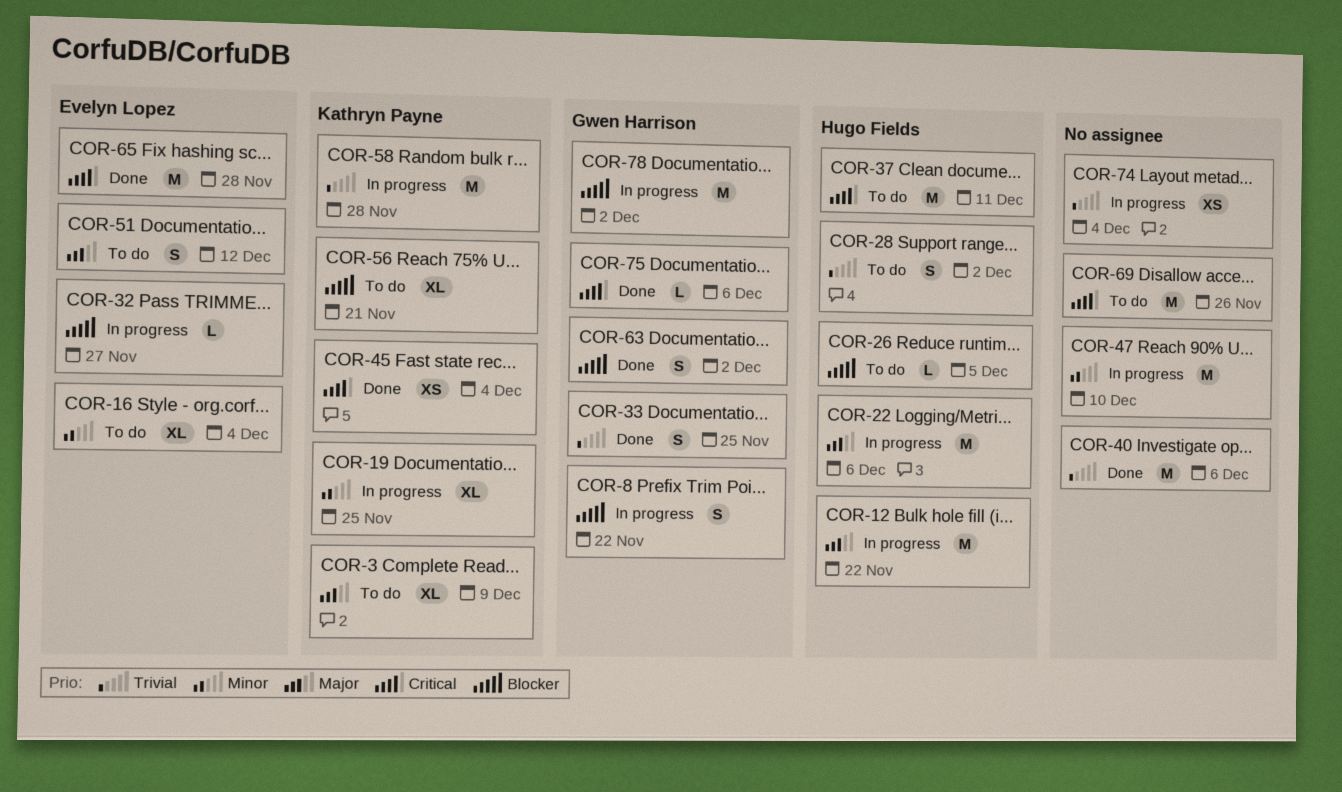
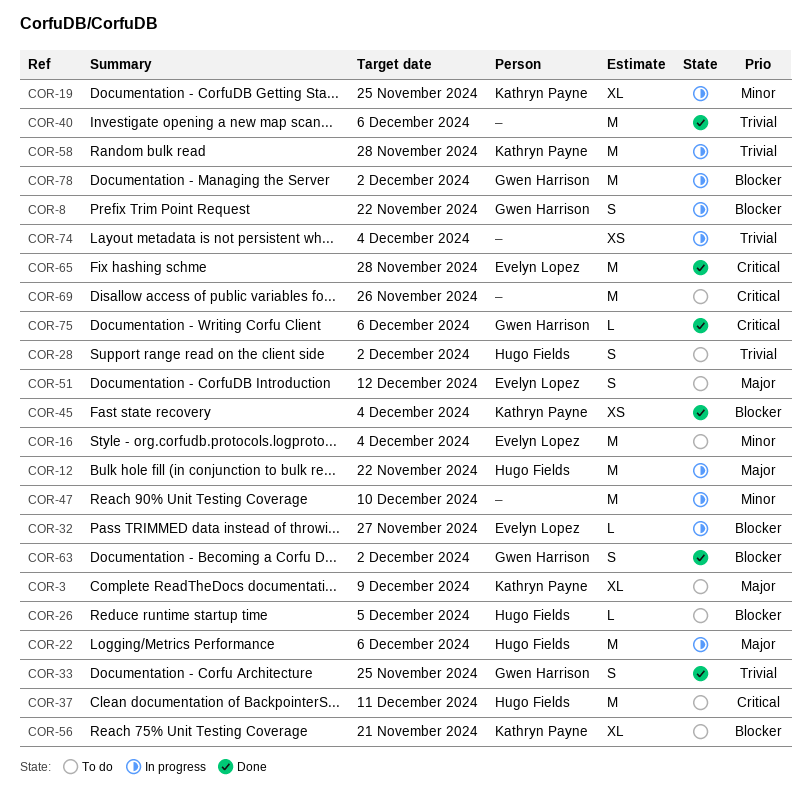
COR-16, estimate: XL -> M
COR-45, priority: Critical -> Blocker

